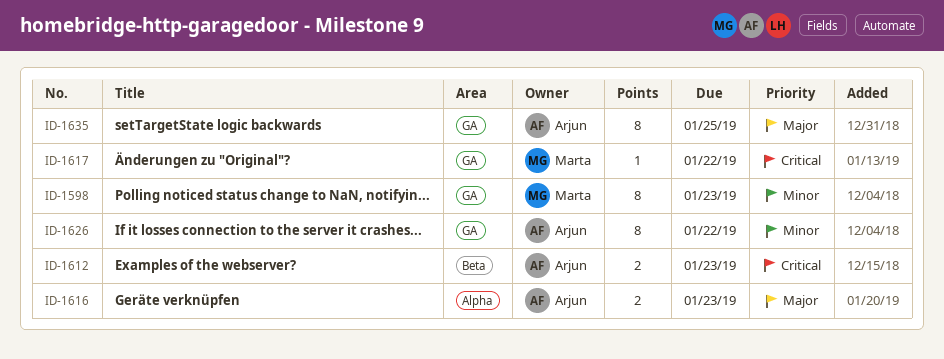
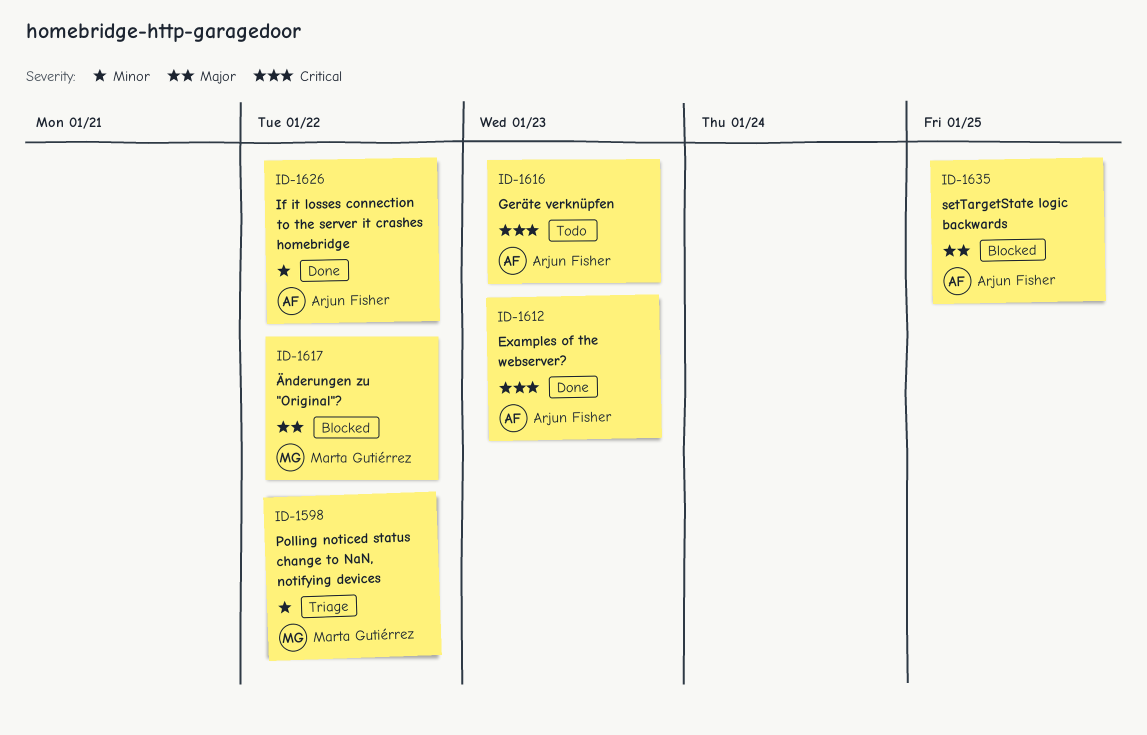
ID-1598, due: Jan 23 -> Jan 22
ID-1616, priority: Major -> Critical
ID-1617, priority: Critical -> Major

